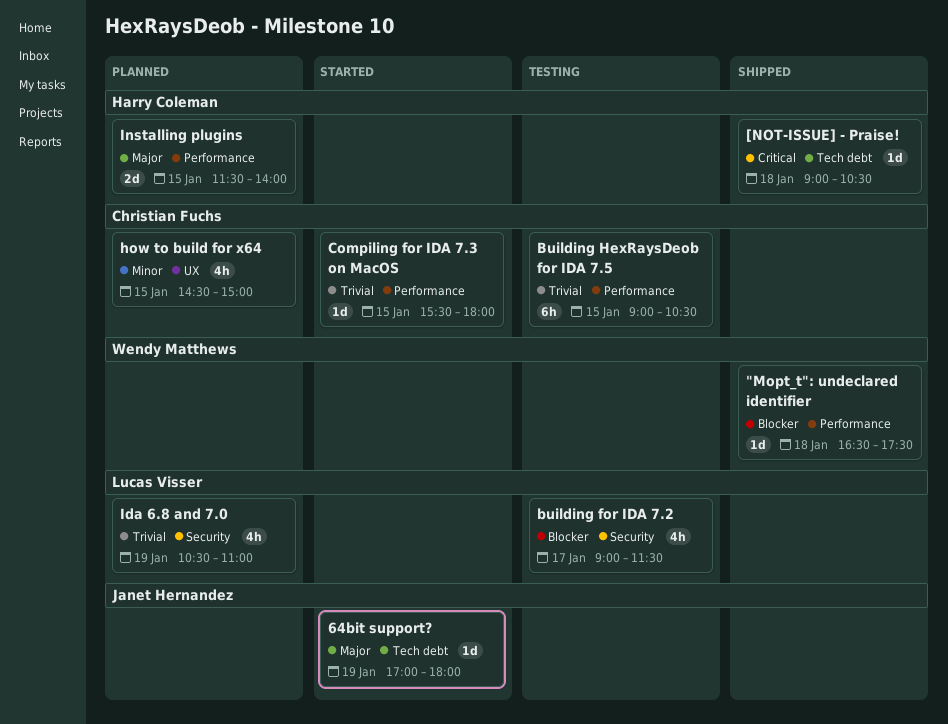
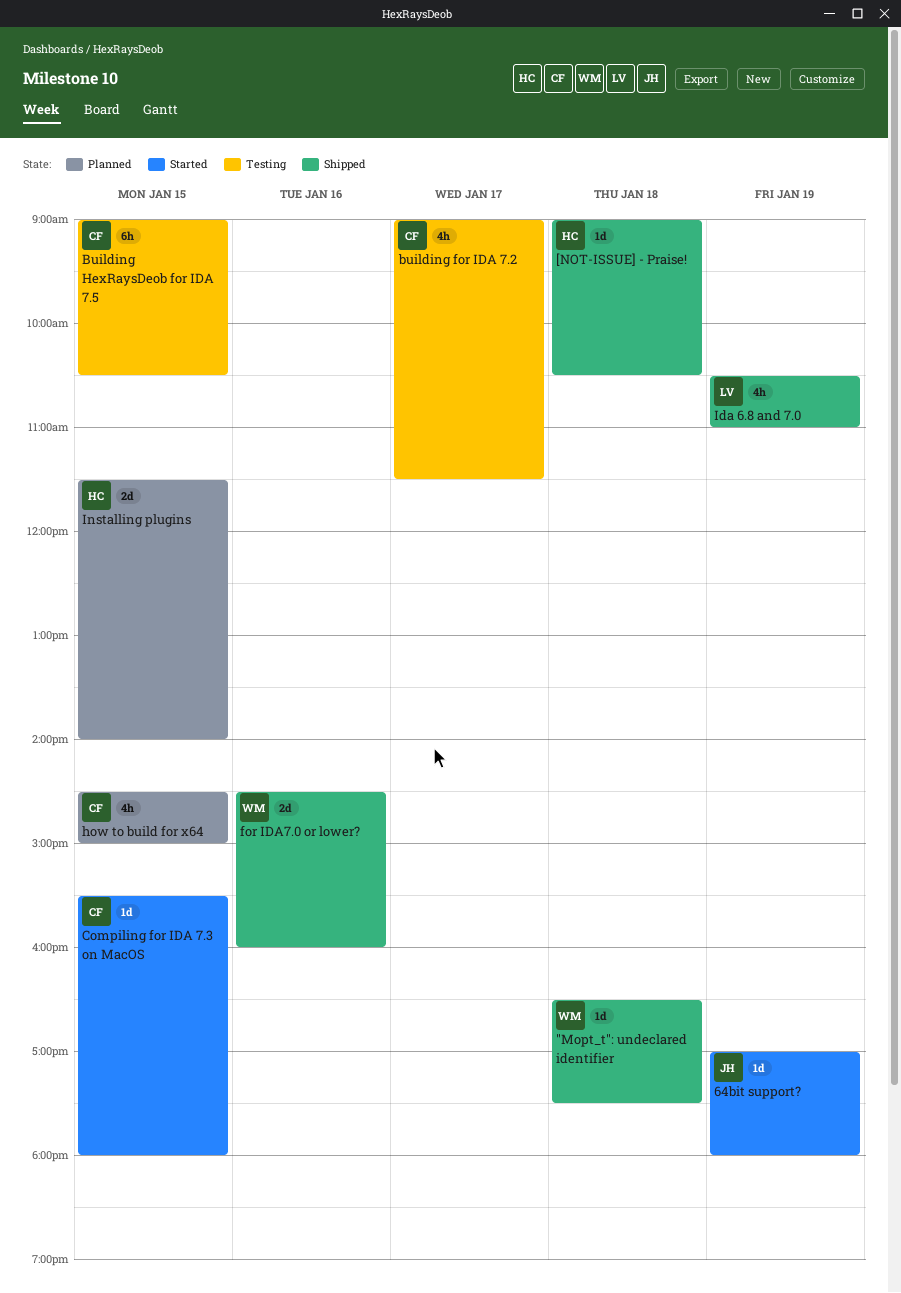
building for IDA 7.2, owner: Lucas Visser -> Christian Fuchs
for IDA7.0 or lower?: none -> present
Ida 6.8 and 7.0, status: Planned -> Shipped

